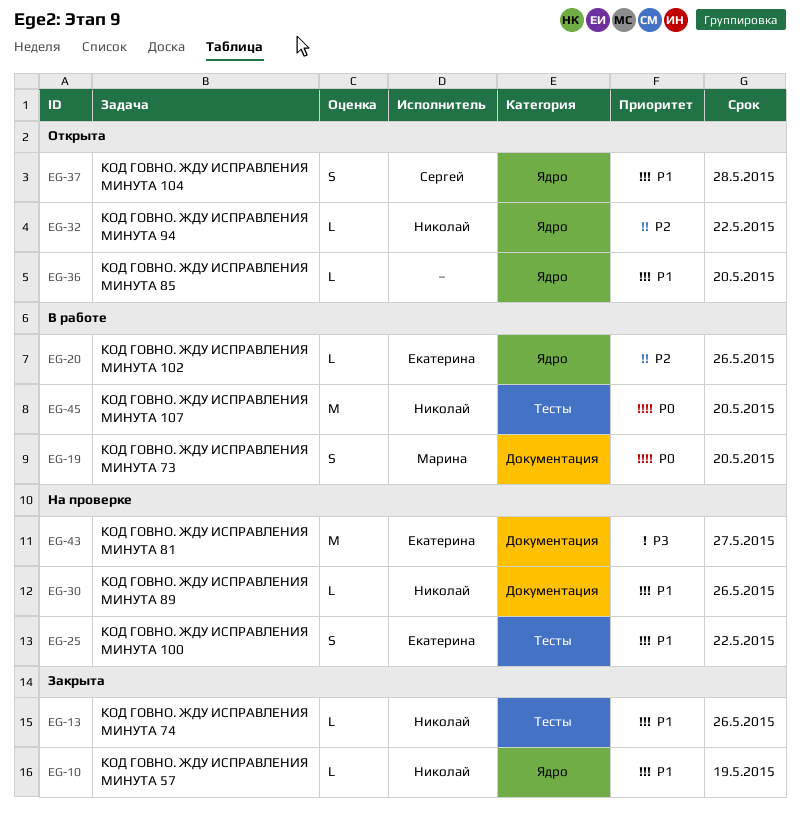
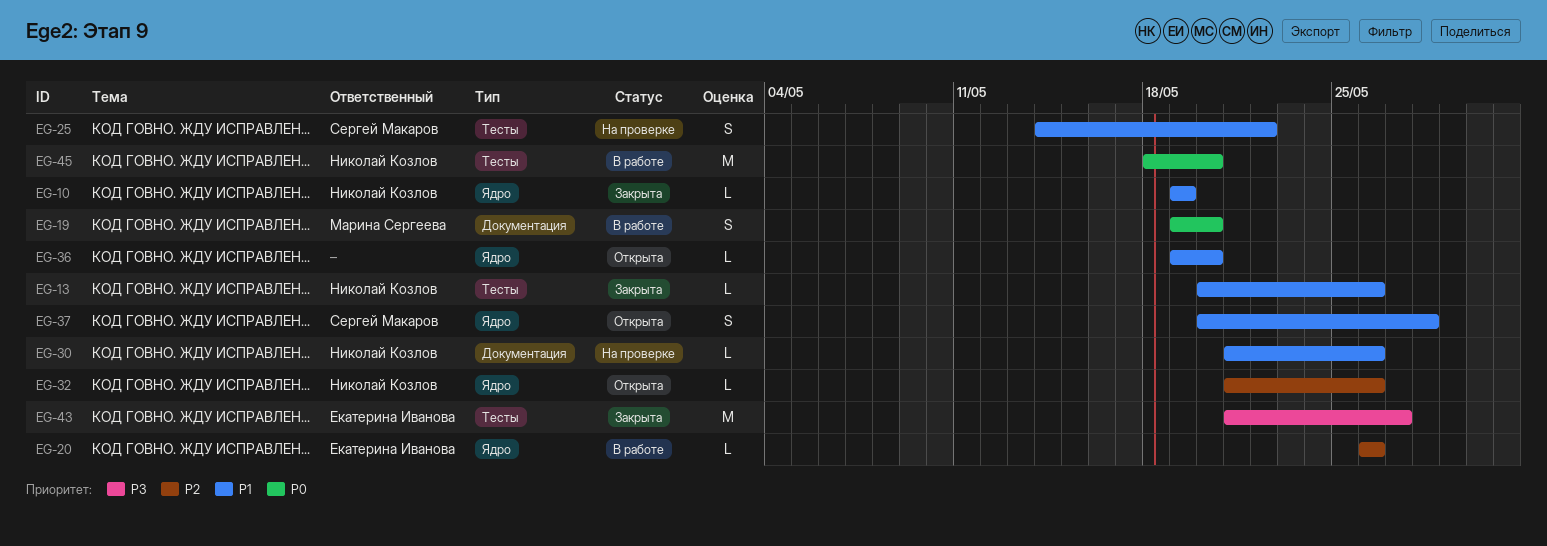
EG-25, owner: Екатерина Иванова -> Сергей Макаров
EG-32, due: May 22 -> May 26
EG-43, status: На проверке -> Закрыта
EG-43, label: Документация -> Тесты

